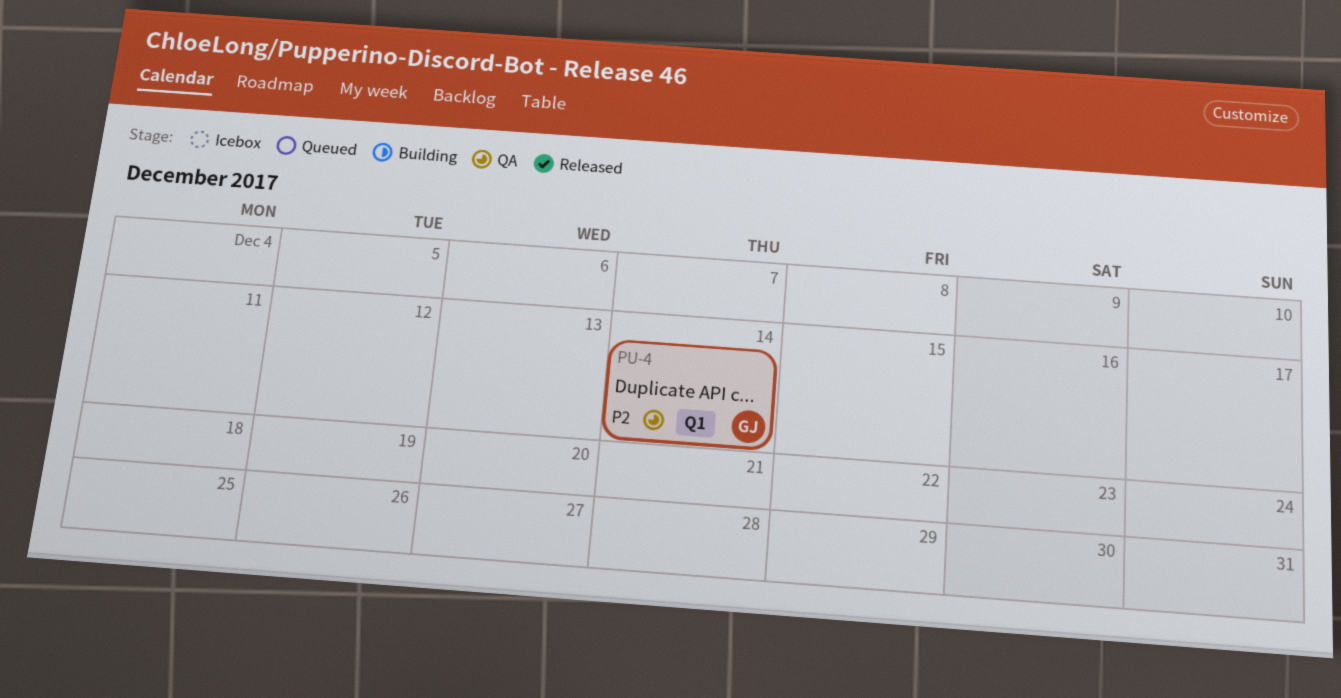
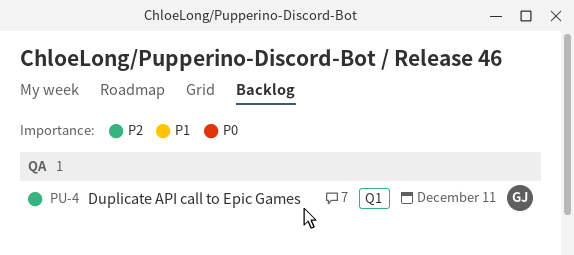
PU-4, due: Dec 14 -> Dec 11

